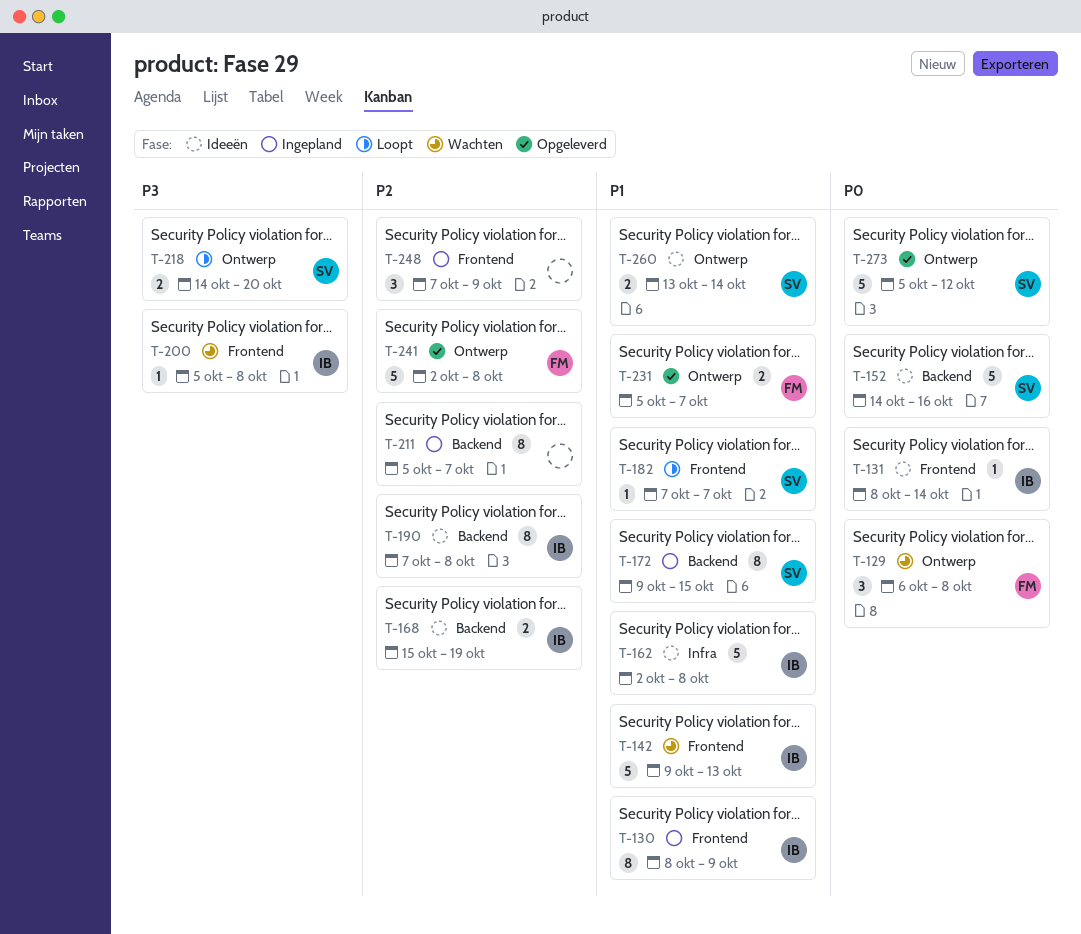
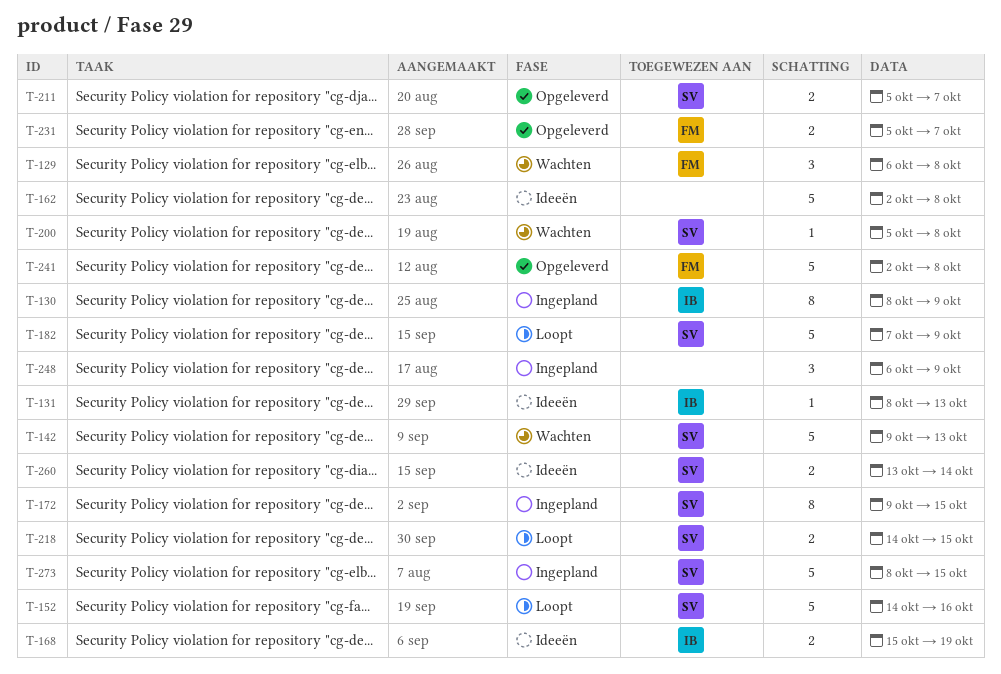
T-131, due: Oct 14 -> Oct 13
T-142, owner: IB -> SV
T-152, status: Ideeën -> Loopt
T-162, owner: IB -> none
T-182, estimate: 1 -> 5
T-182, due: Oct 7 -> Oct 9
T-190: present -> none
T-200, owner: IB -> SV
T-211, status: Ingepland -> Opgeleverd
T-211, owner: none -> SV
T-211, estimate: 8 -> 2
T-218, due: Oct 20 -> Oct 15
T-248, start: Oct 7 -> Oct 6
T-273, status: Opgeleverd -> Ingepland
T-273, start: Oct 5 -> Oct 8
T-273, due: Oct 12 -> Oct 15

